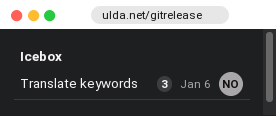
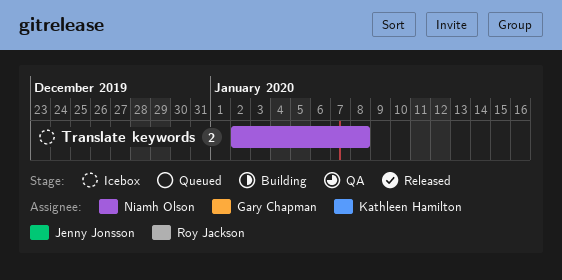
Translate keywords, estimate: 3 -> 2
Translate keywords, due: Jan 6 -> Jan 8

